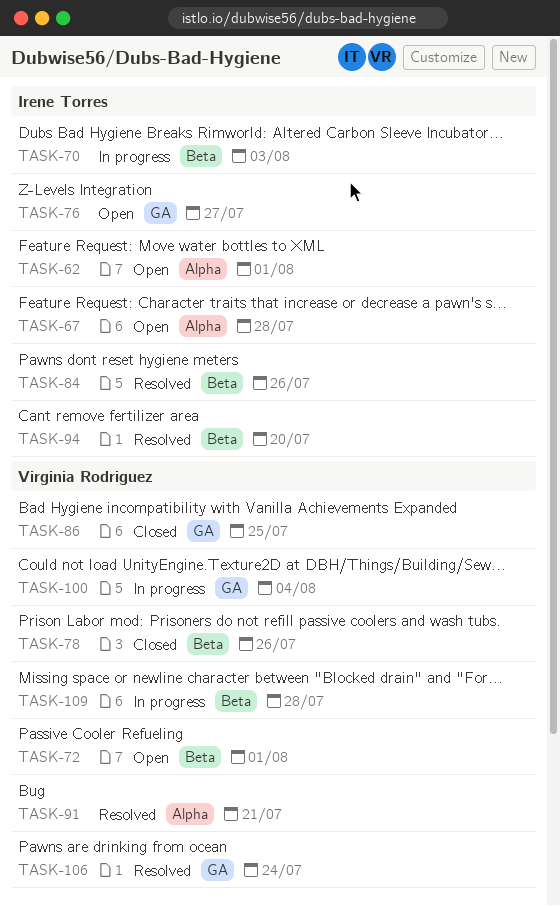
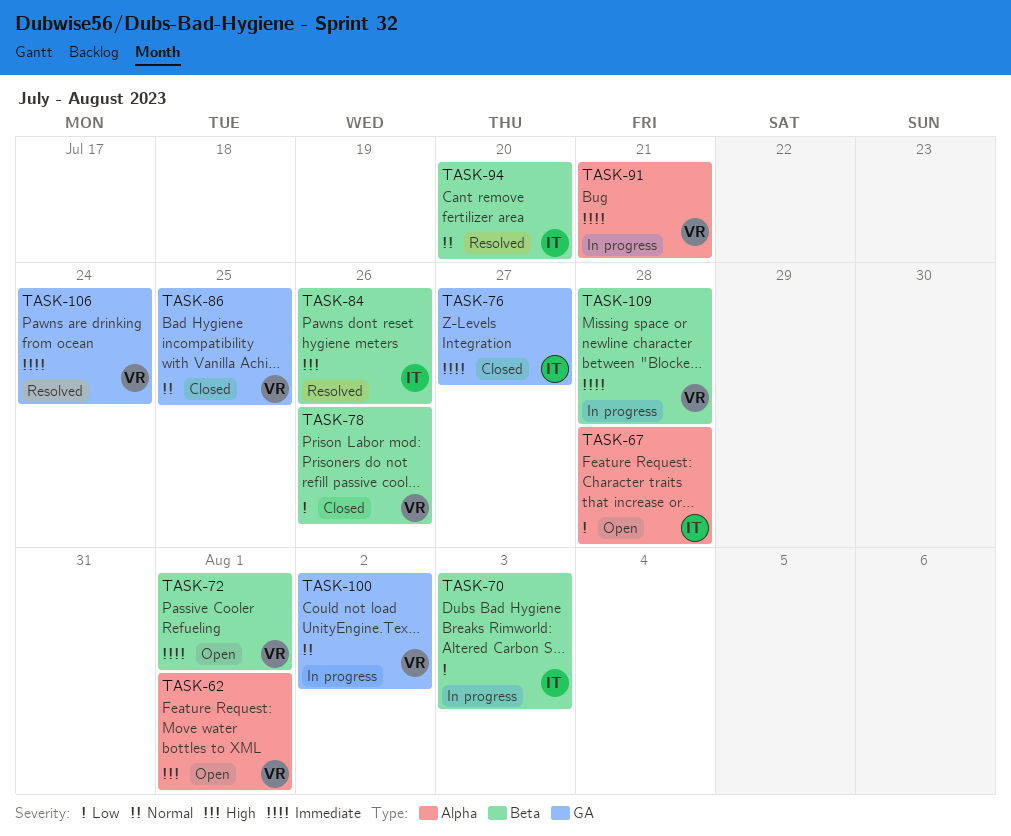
TASK-62, owner: Irene Torres -> Virginia Rodriguez
TASK-76, status: Open -> Closed
TASK-91, status: Resolved -> In progress
TASK-100, due: Aug 4 -> Aug 2

